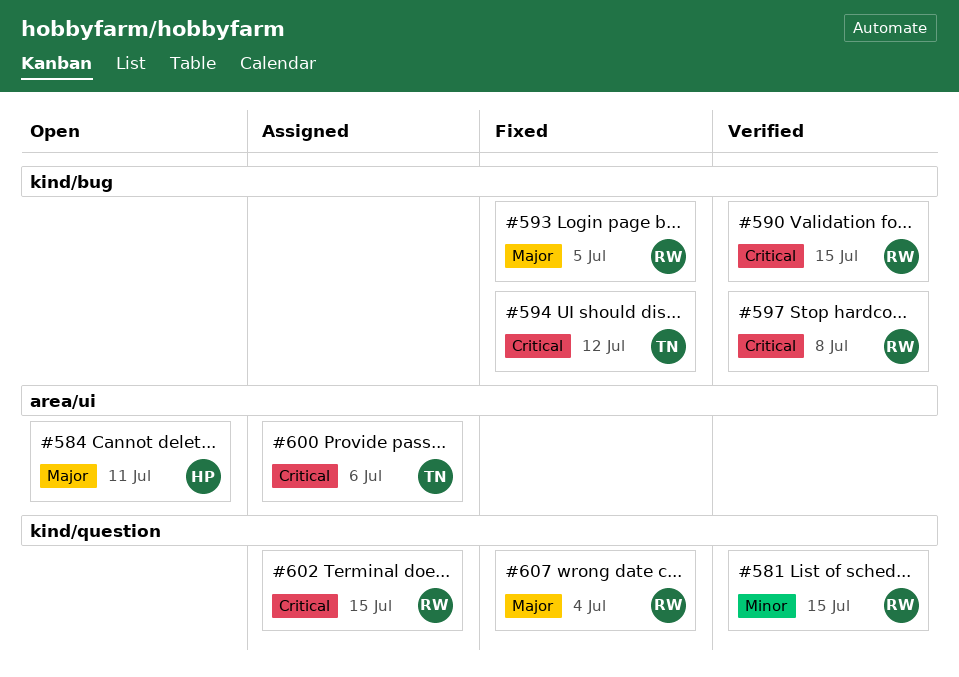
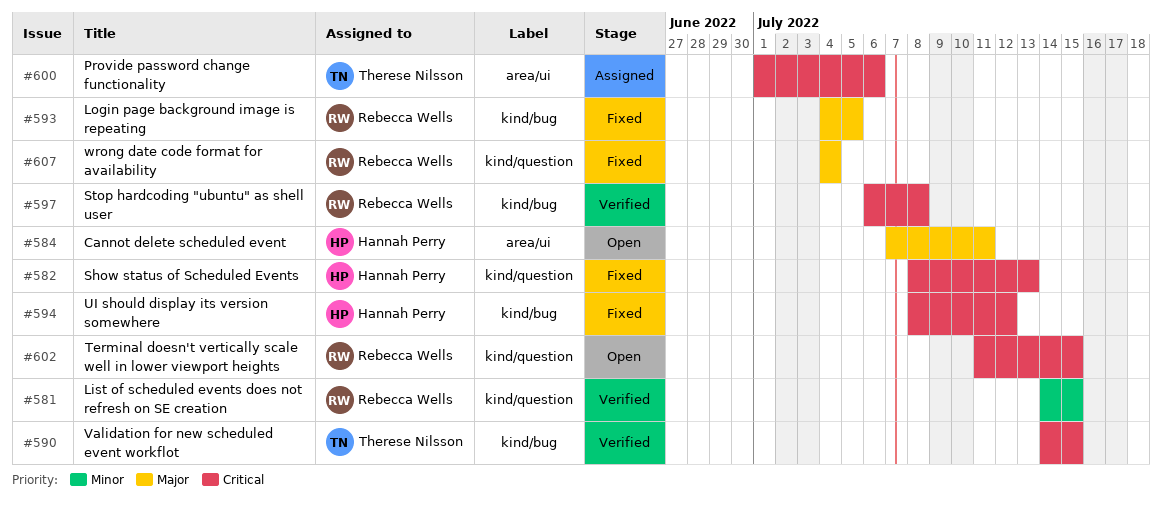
#582: none -> present
#590, owner: Rebecca Wells -> Therese Nilsson
#594, owner: Therese Nilsson -> Hannah Perry
#602, status: Assigned -> Open

